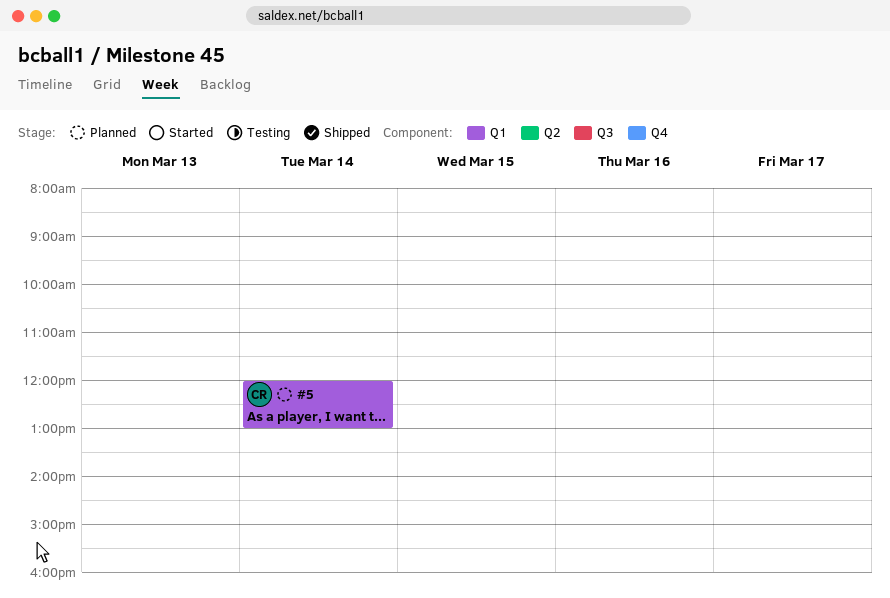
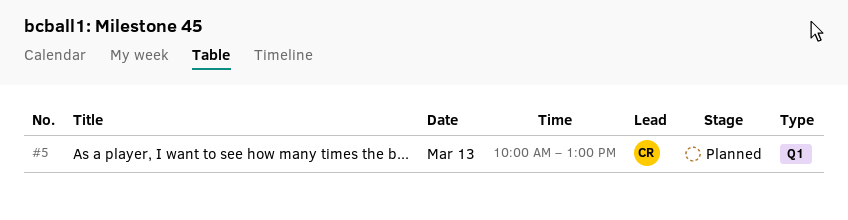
#5, day: Mar 14 -> Mar 13
#5, begins: 12:00 -> 10:00

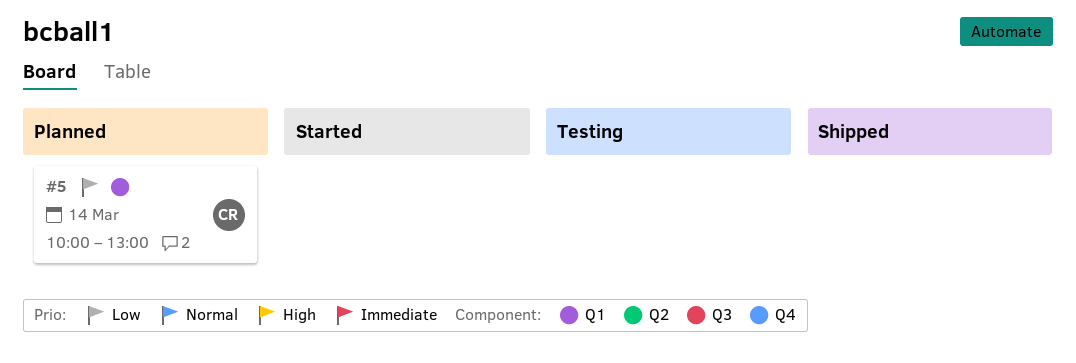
#5, day: Mar 13 -> Mar 14

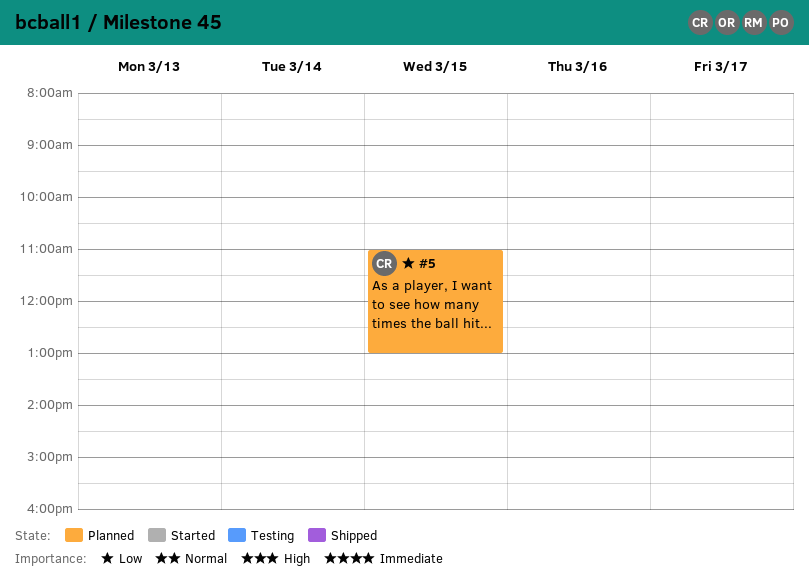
#5, day: Mar 14 -> Mar 15
#5, begins: 10:00 -> 11:00

